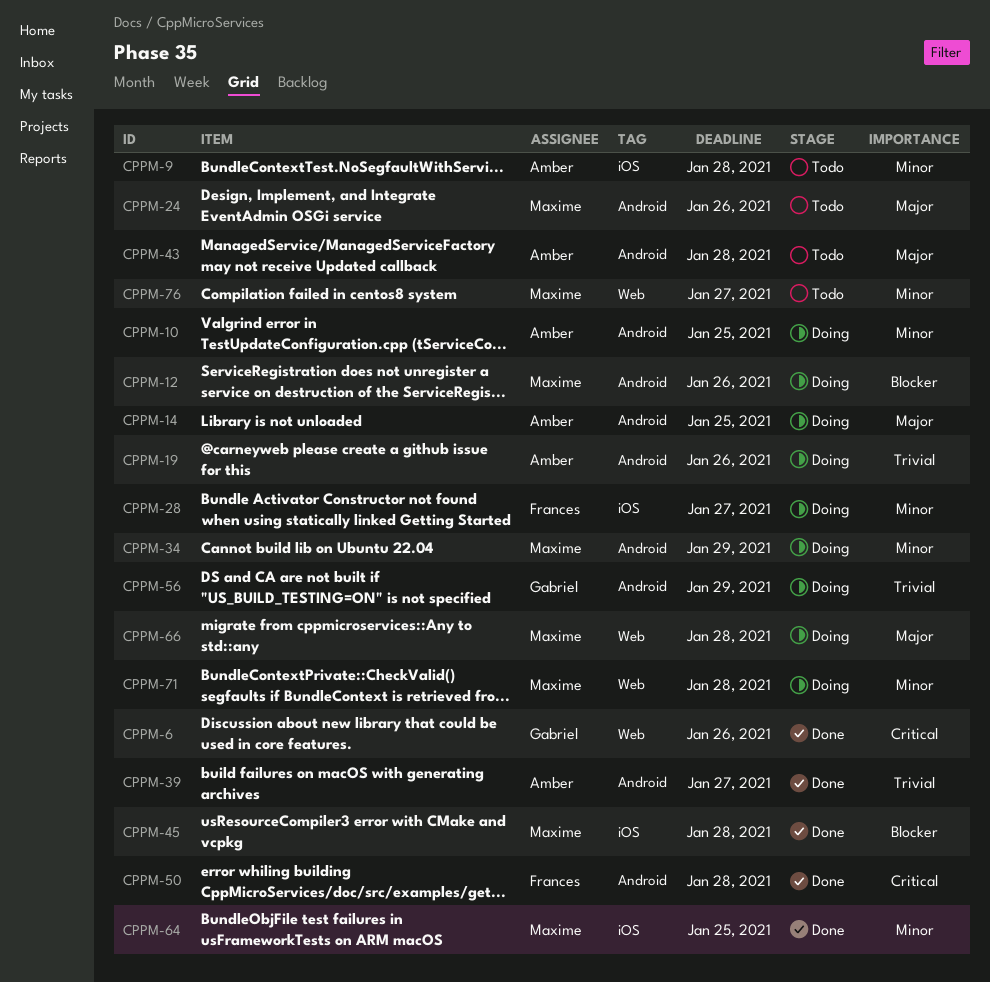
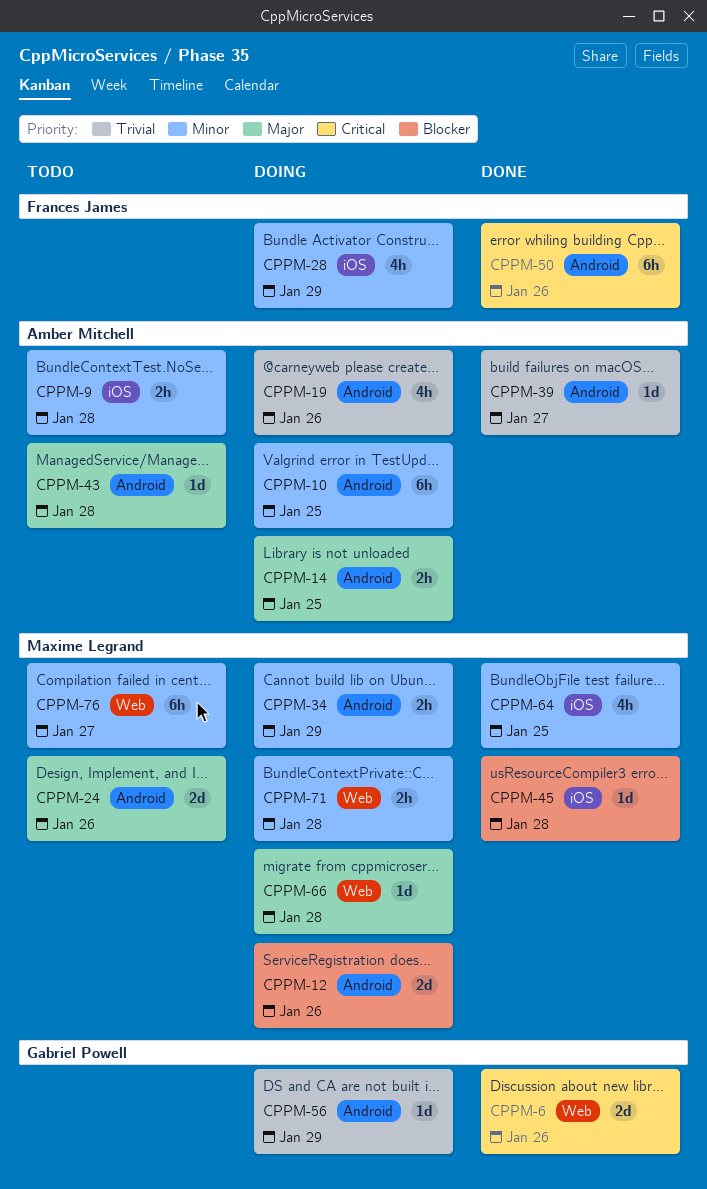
CPPM-28, due: Jan 27 -> Jan 29
CPPM-50, due: Jan 28 -> Jan 26

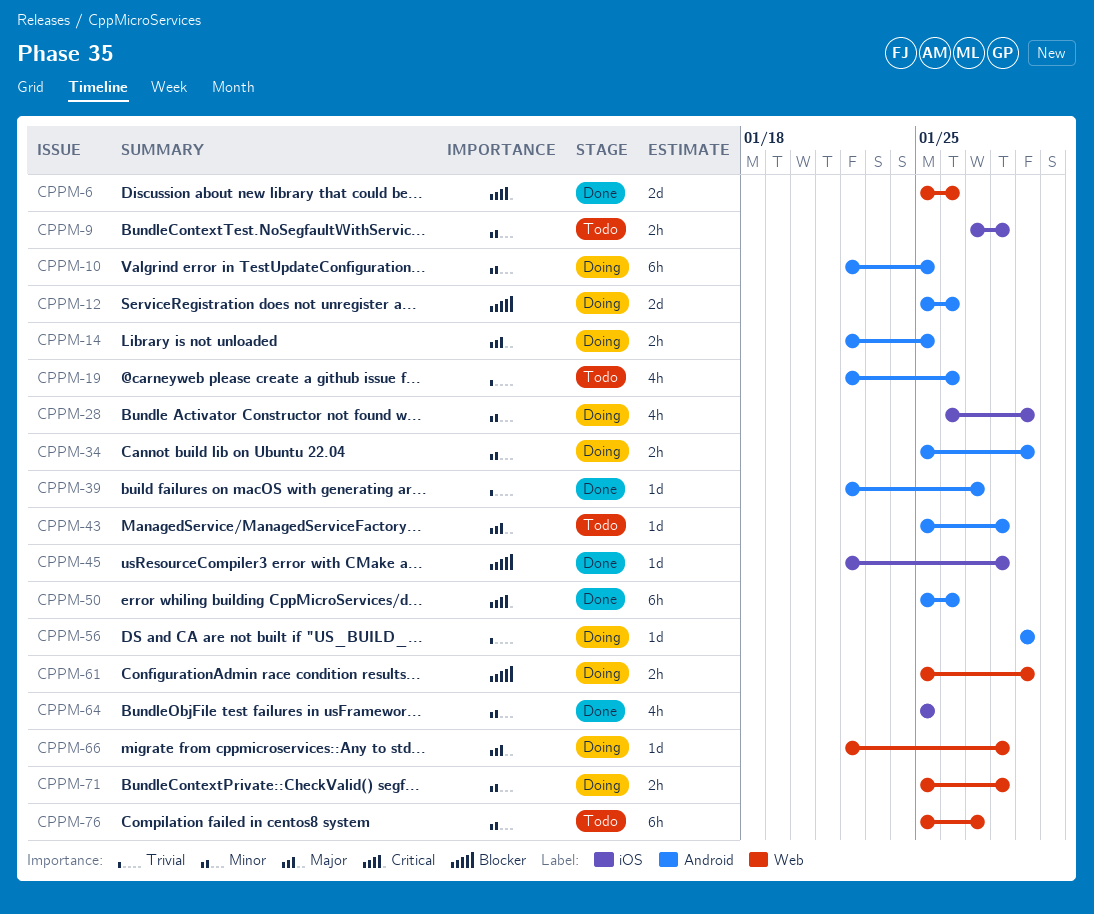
CPPM-19, status: Doing -> Todo
CPPM-24: present -> none
CPPM-61: none -> present

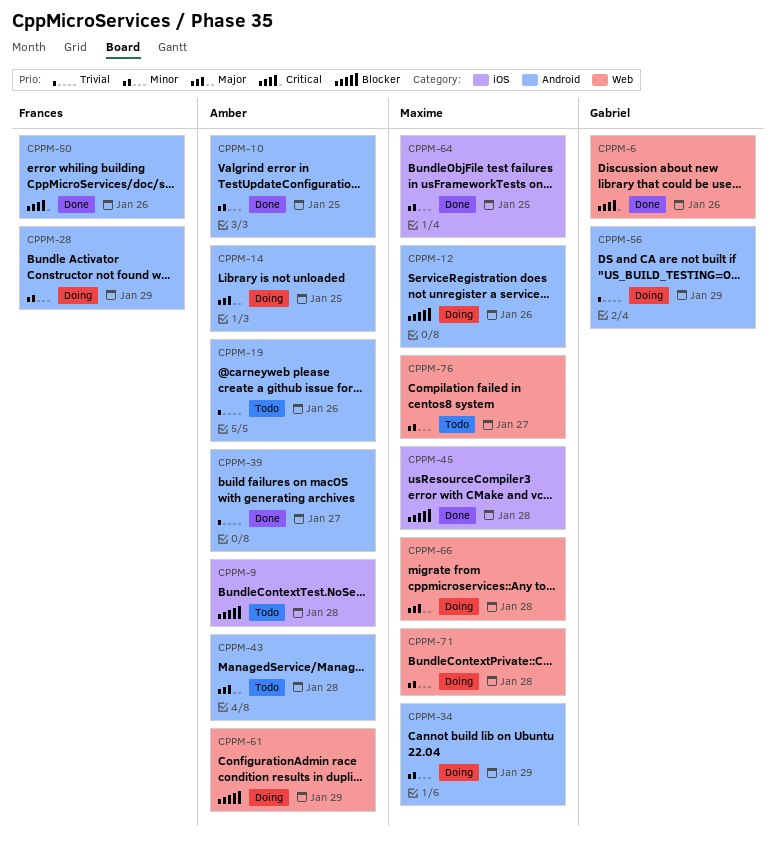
CPPM-9, priority: Minor -> Blocker
CPPM-10, status: Doing -> Done
CPPM-28, label: iOS -> Android

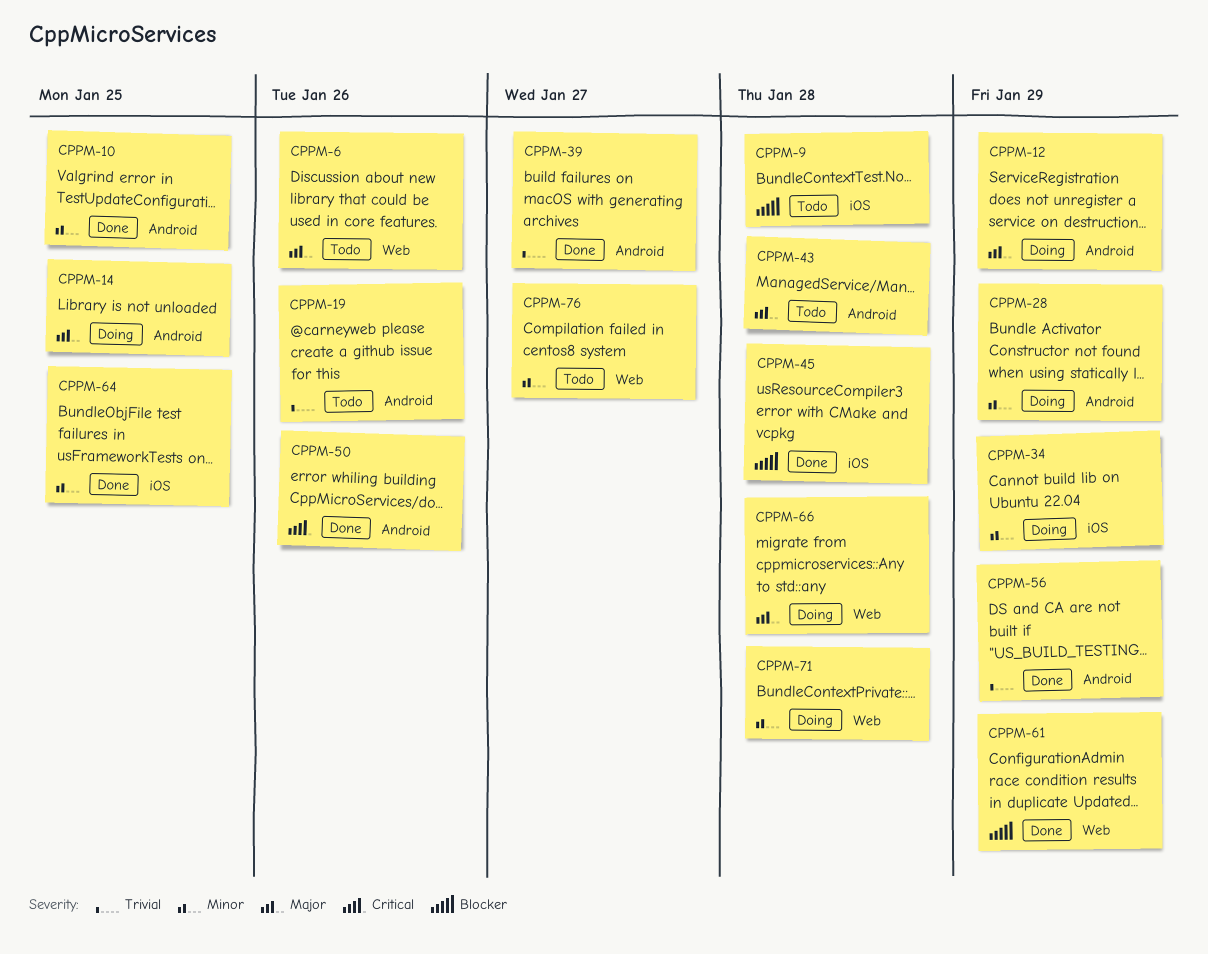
CPPM-6, status: Done -> Todo
CPPM-6, priority: Critical -> Major
CPPM-12, priority: Blocker -> Major
CPPM-12, due: Jan 26 -> Jan 29
CPPM-34, label: Android -> iOS
CPPM-56, status: Doing -> Done
CPPM-61, status: Doing -> Done

